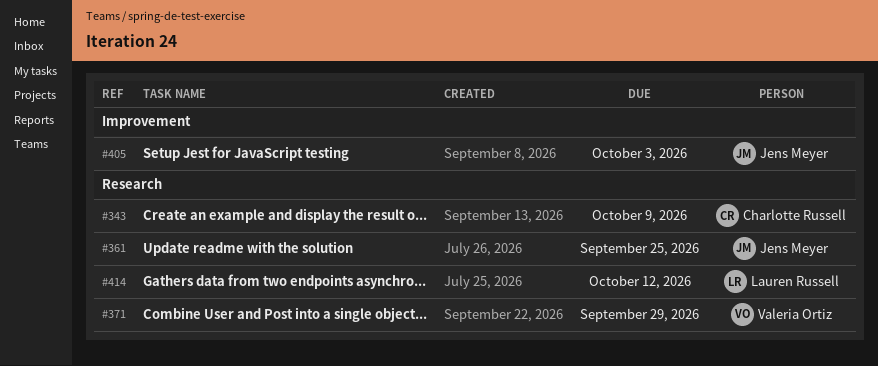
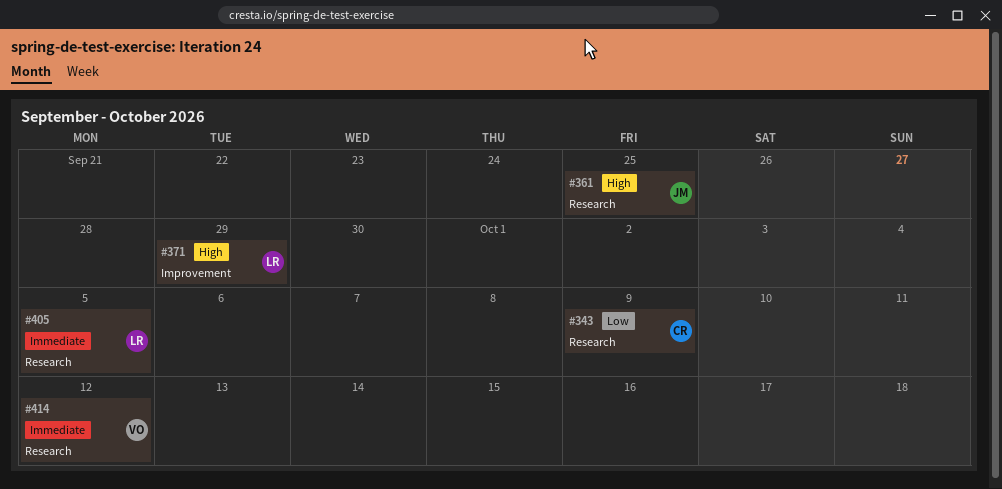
#371, owner: Valeria Ortiz -> Lauren Russell
#371, label: Research -> Improvement
#405, owner: Jens Meyer -> Lauren Russell
#405, label: Improvement -> Research
#405, due: Oct 3 -> Oct 5
#414, owner: Lauren Russell -> Valeria Ortiz

